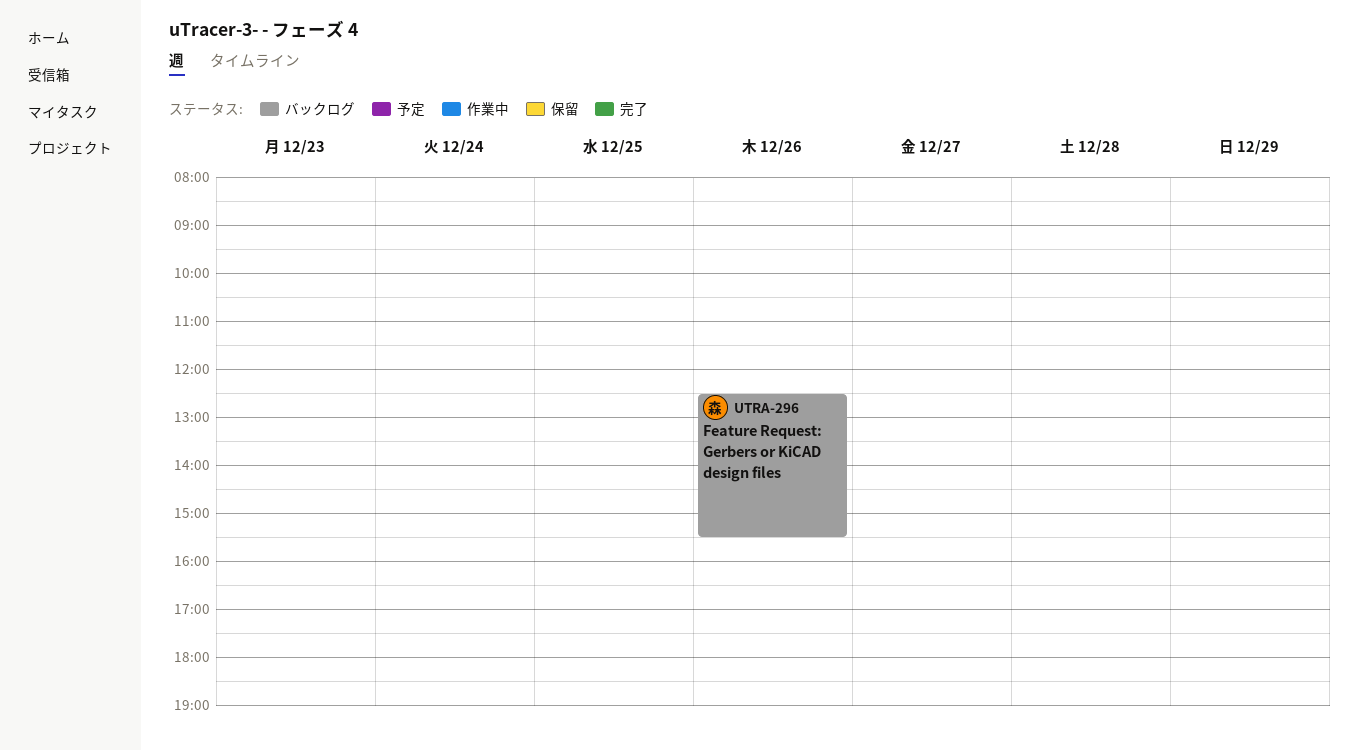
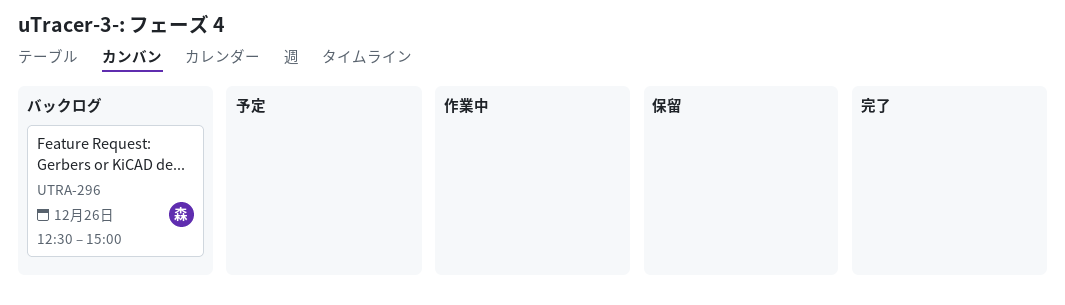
UTRA-296, ends: 15:30 -> 15:00

